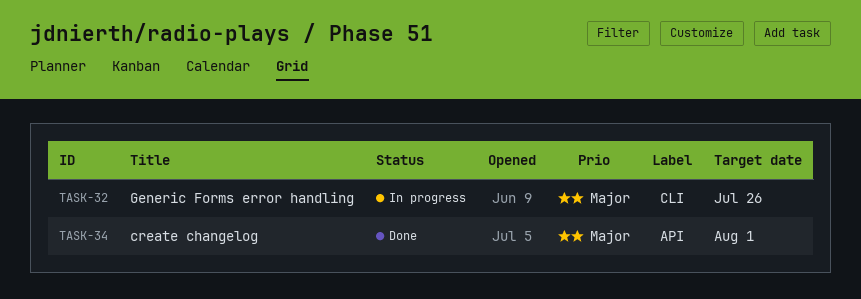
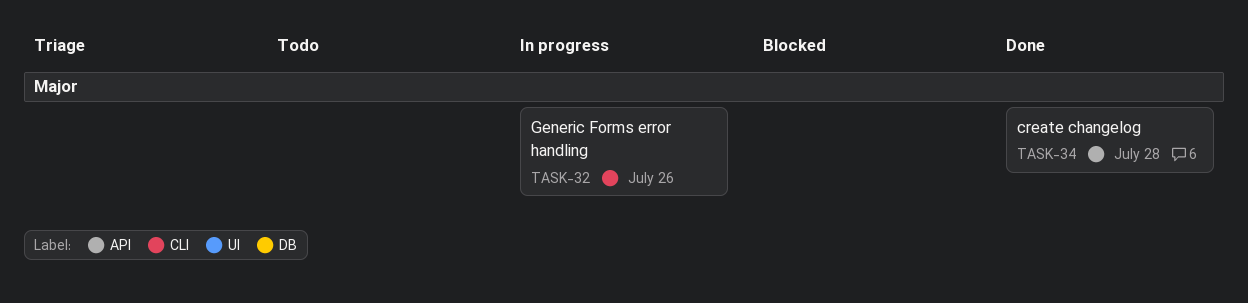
TASK-34, due: Aug 1 -> Jul 28

